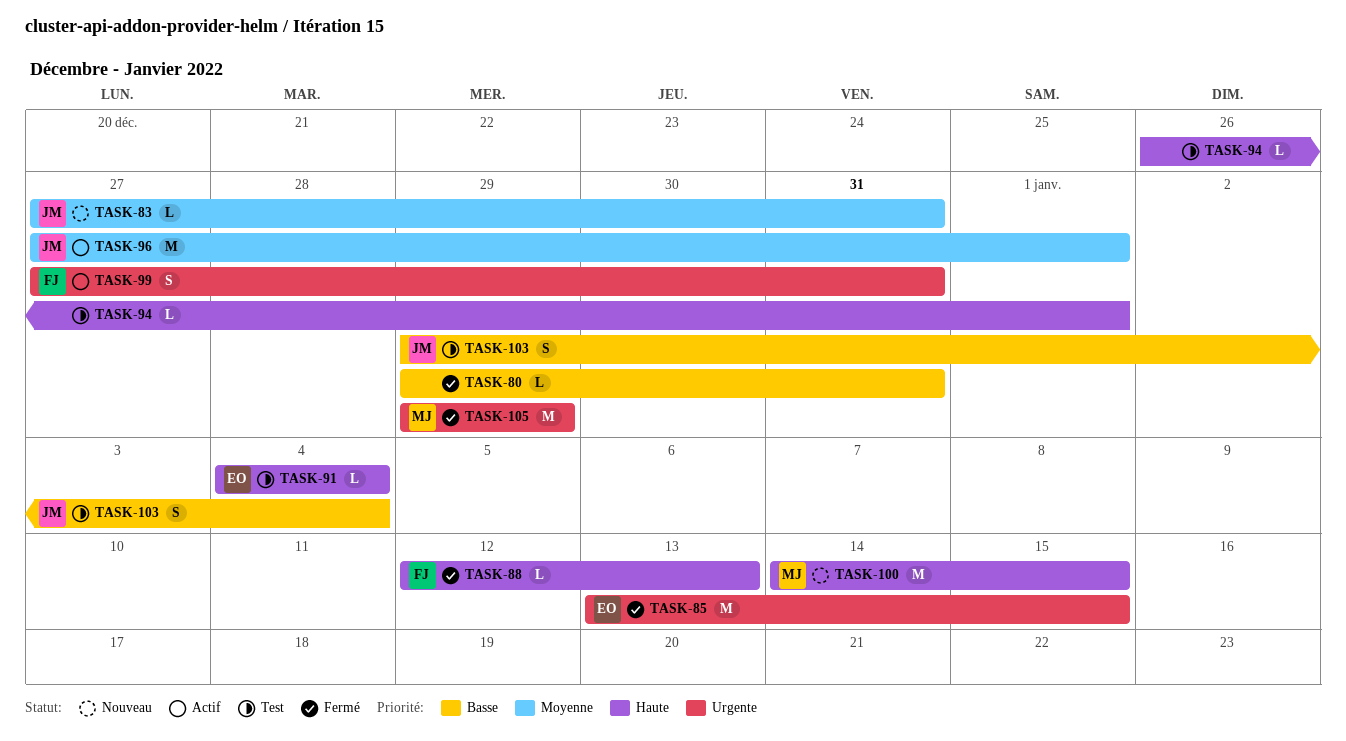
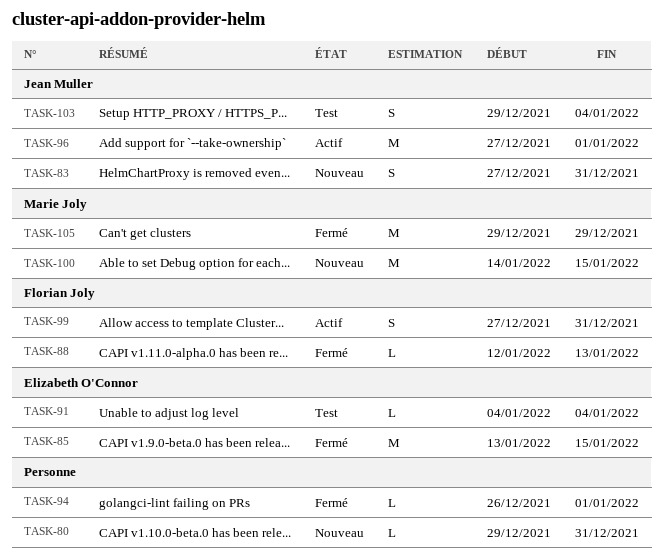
TASK-80, status: Fermé -> Nouveau
TASK-83, estimate: L -> S
TASK-94, status: Test -> Fermé

